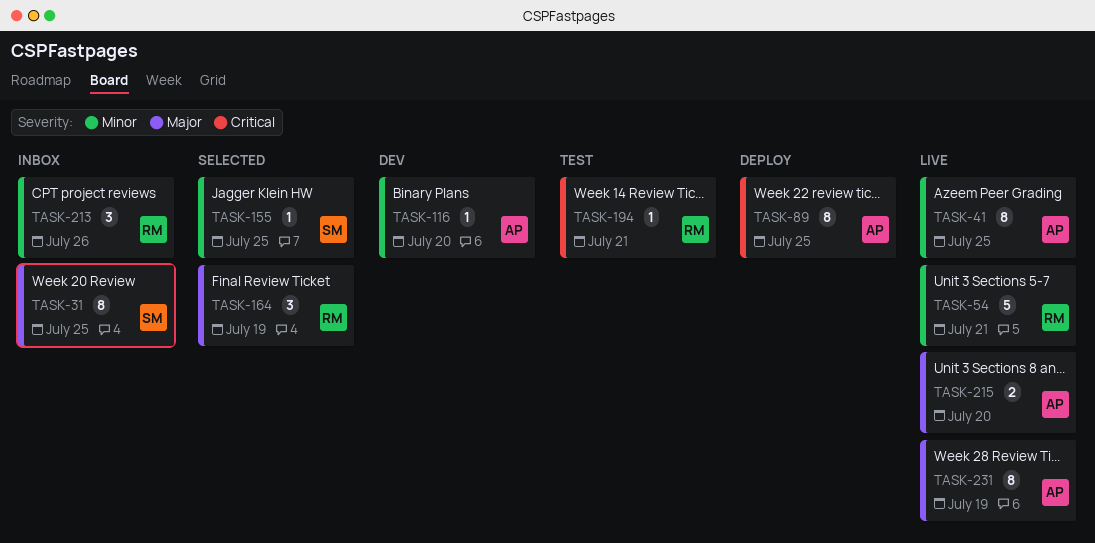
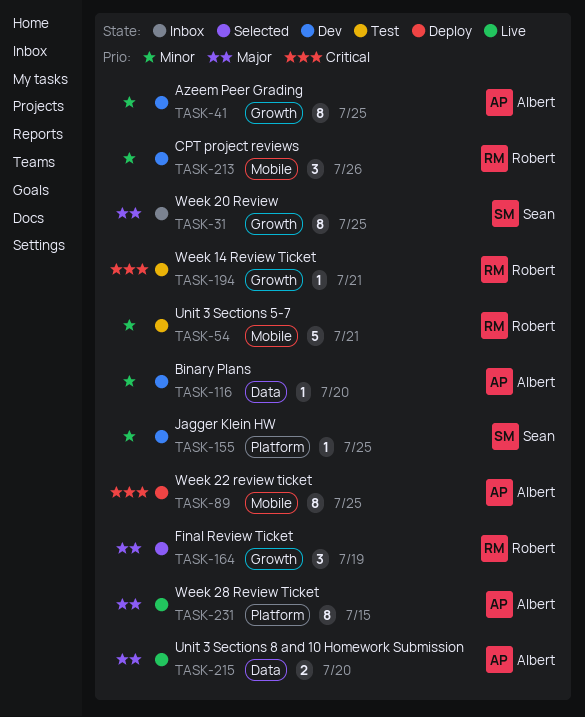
TASK-41, status: Live -> Dev
TASK-54, status: Live -> Test
TASK-155, status: Selected -> Dev
TASK-213, status: Inbox -> Dev
TASK-231, due: Jul 19 -> Jul 15

